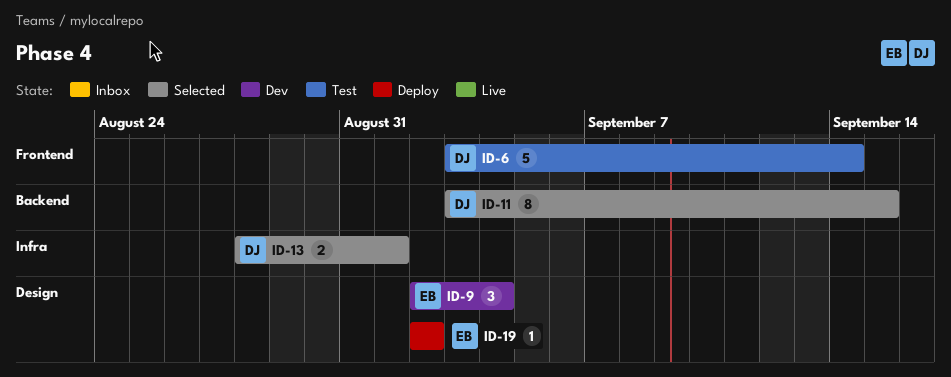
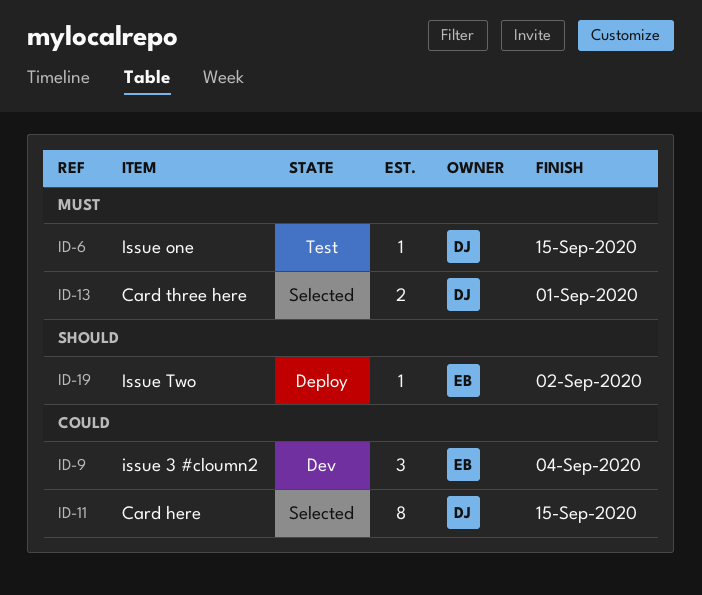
ID-6, estimate: 5 -> 1
ID-6, due: Sep 14 -> Sep 15

